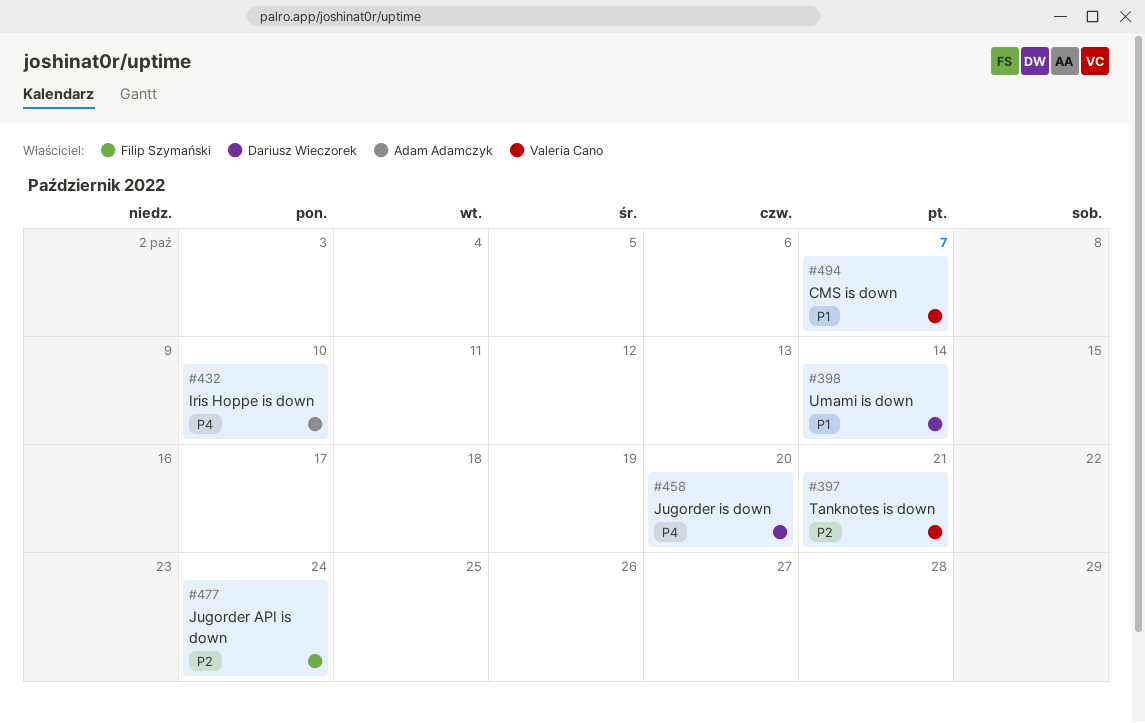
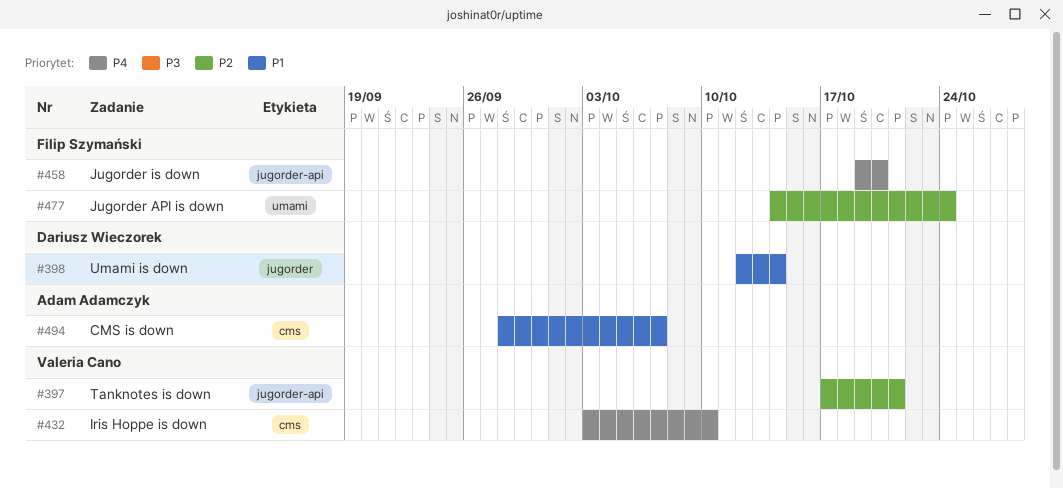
#432, owner: Adam Adamczyk -> Valeria Cano
#458, owner: Dariusz Wieczorek -> Filip Szymański
#494, owner: Valeria Cano -> Adam Adamczyk

